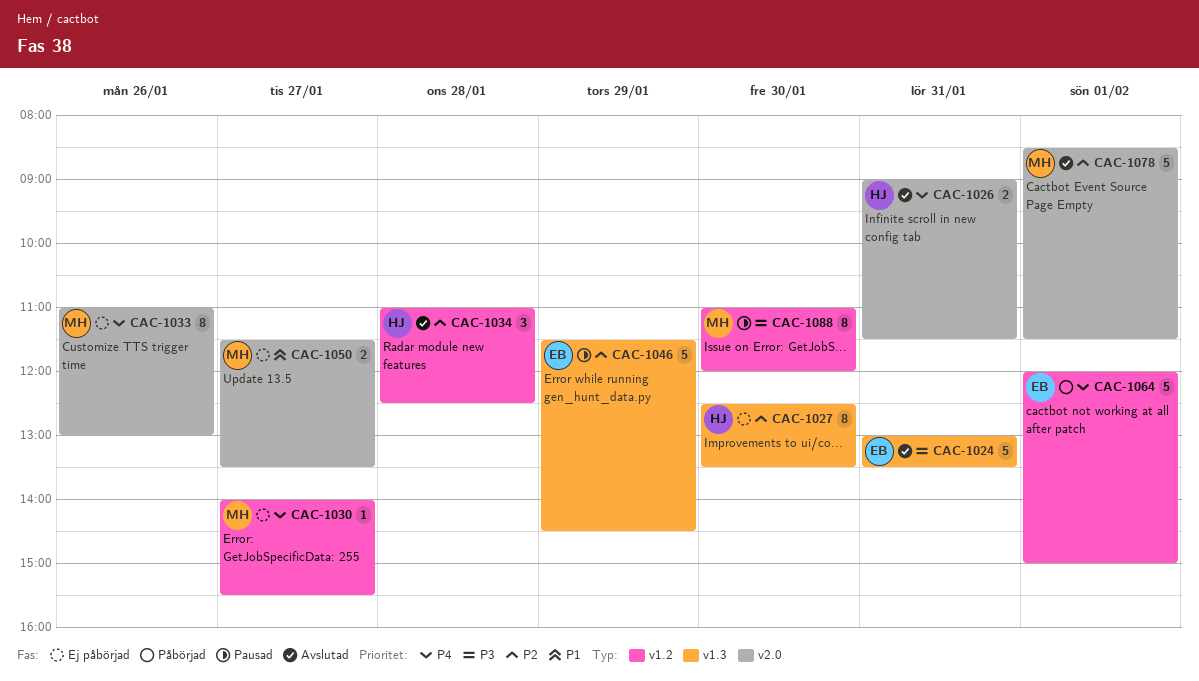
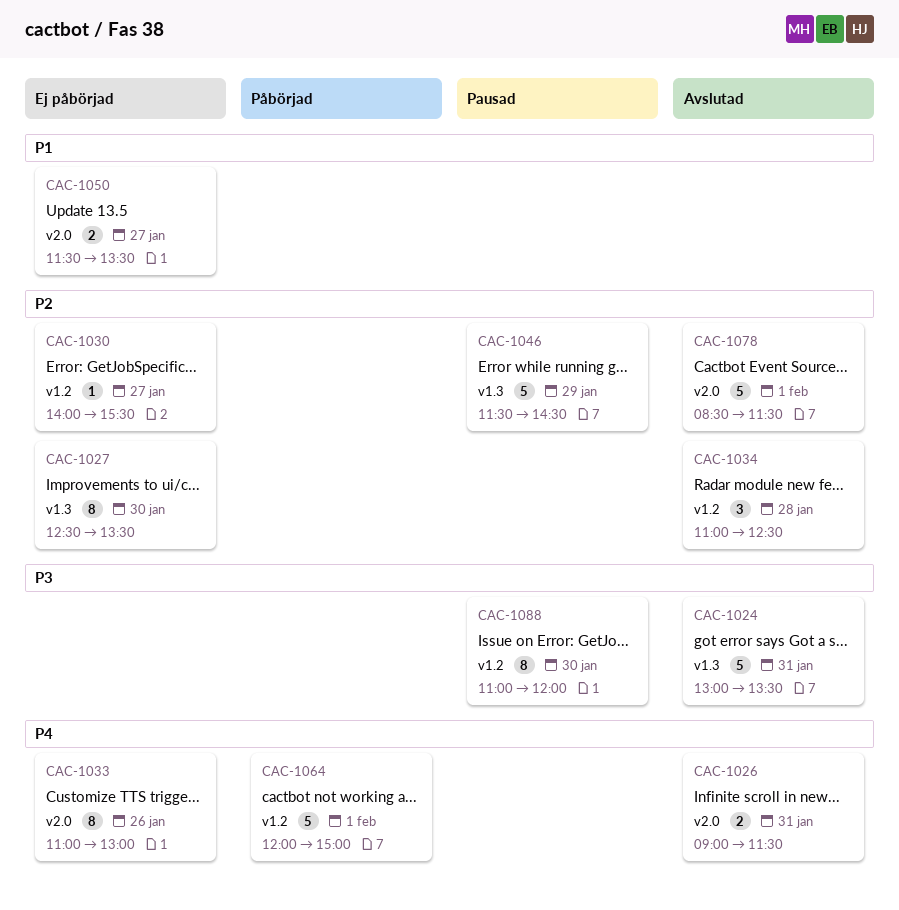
CAC-1030, priority: P4 -> P2

